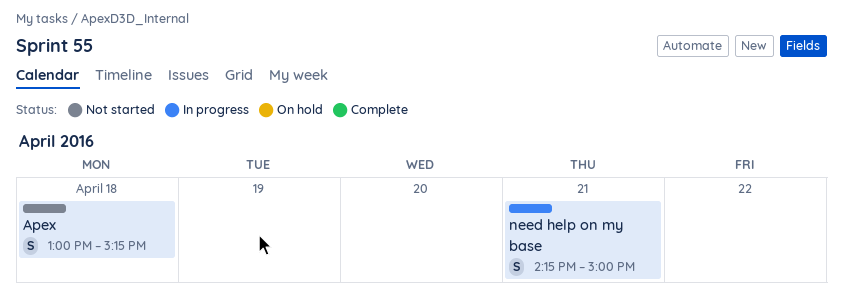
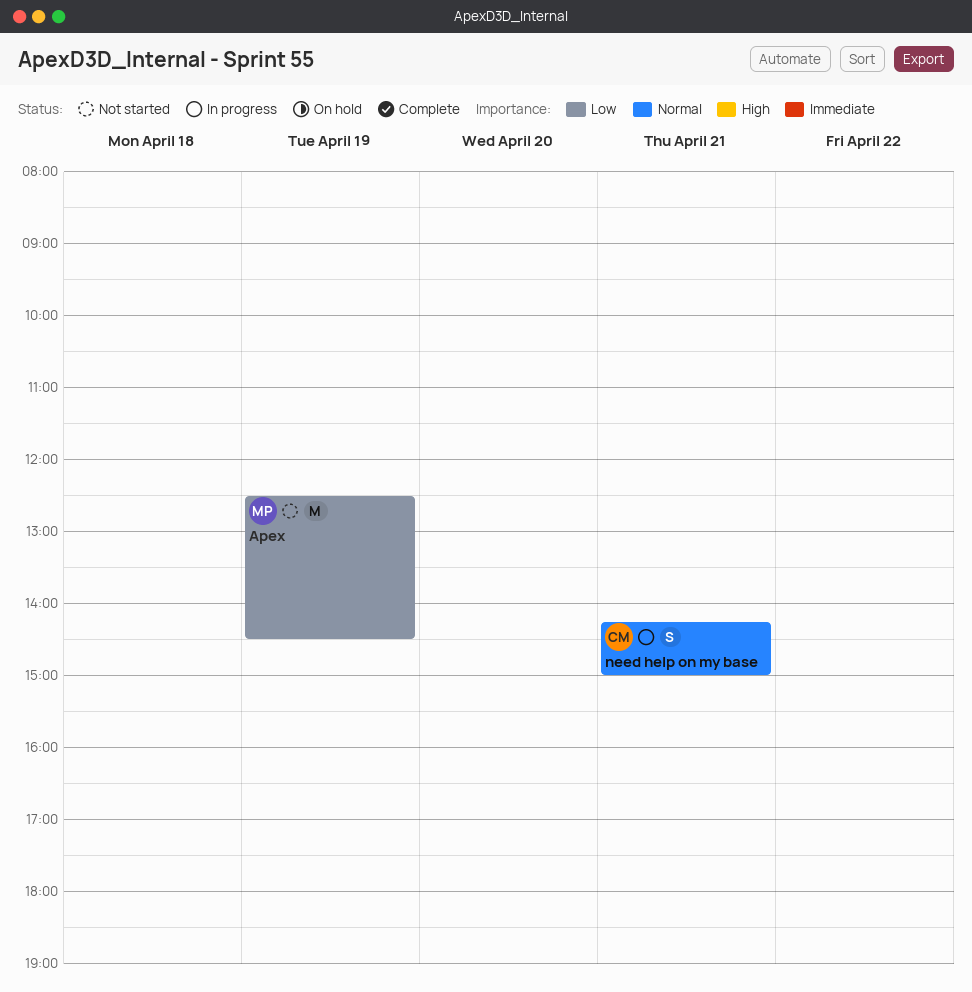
Apex, estimate: S -> M
Apex, day: Apr 18 -> Apr 19
Apex, begins: 13:00 -> 12:30
Apex, ends: 15:15 -> 14:30

